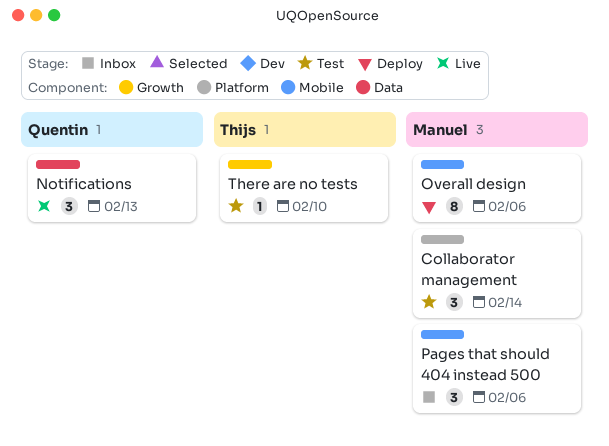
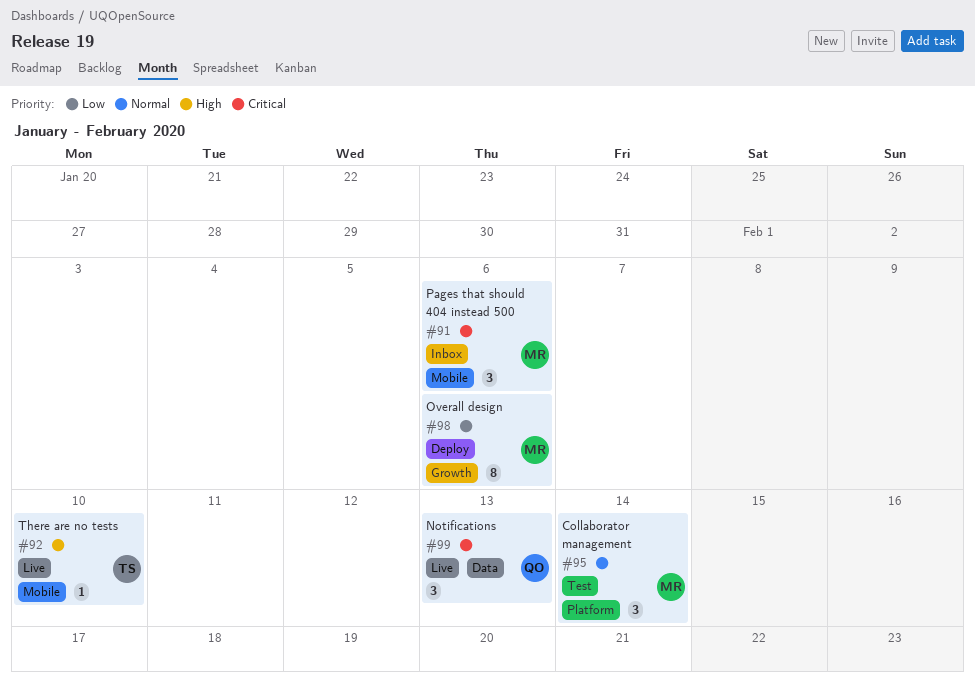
Overall design, label: Mobile -> Growth
There are no tests, status: Test -> Live
There are no tests, label: Growth -> Mobile

